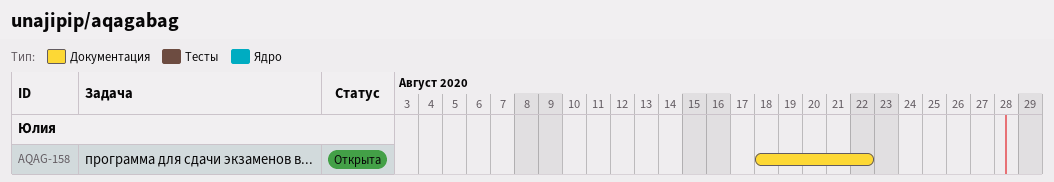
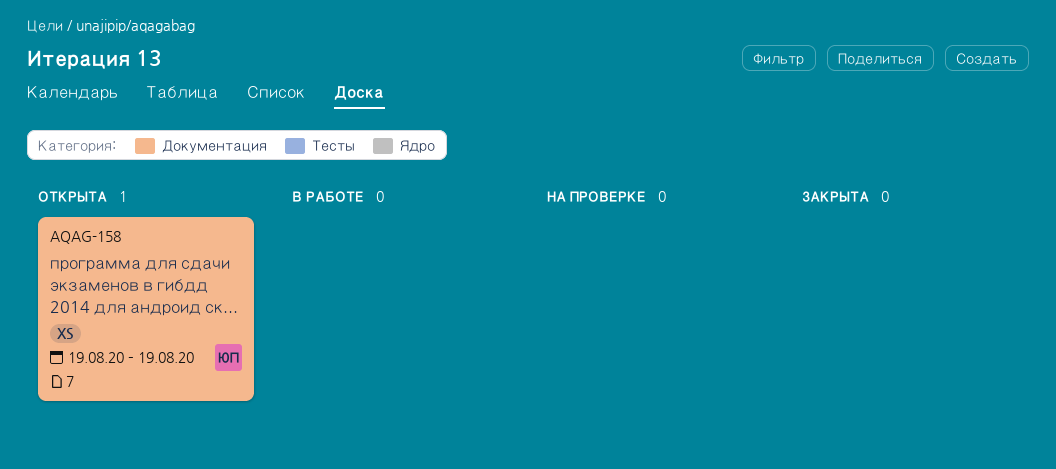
AQAG-158, start: Aug 18 -> Aug 19
AQAG-158, due: Aug 22 -> Aug 19

